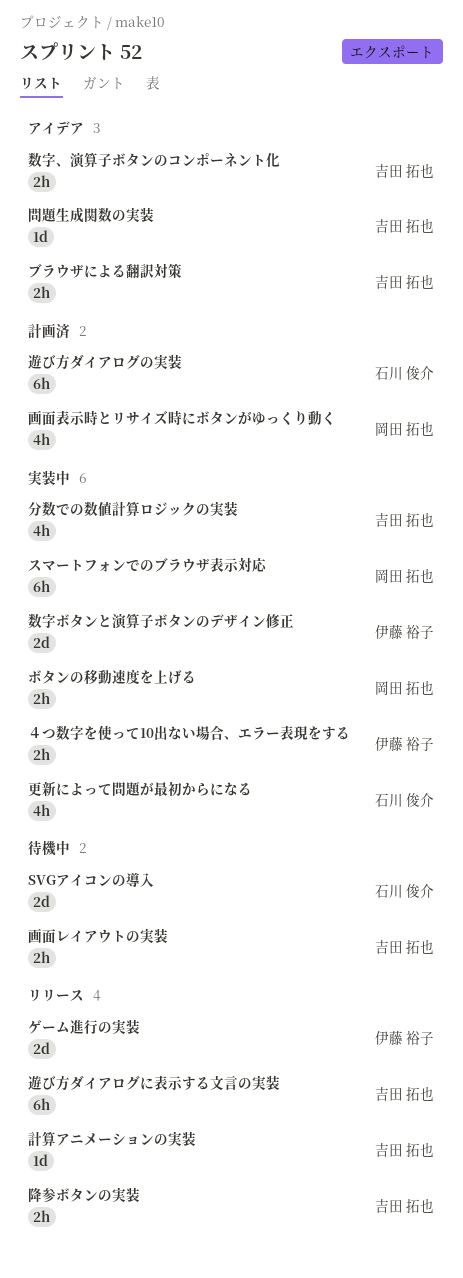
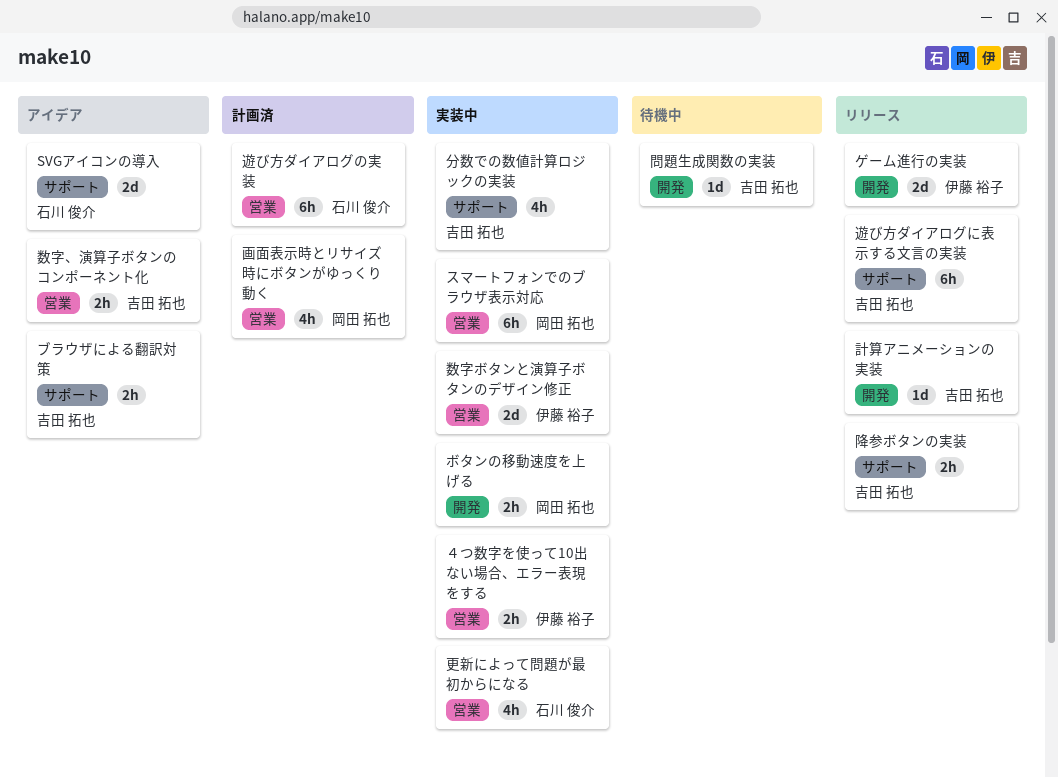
SVGアイコンの導入, status: 待機中 -> アイデア
問題生成関数の実装, status: アイデア -> 待機中
画面レイアウトの実装: present -> none

